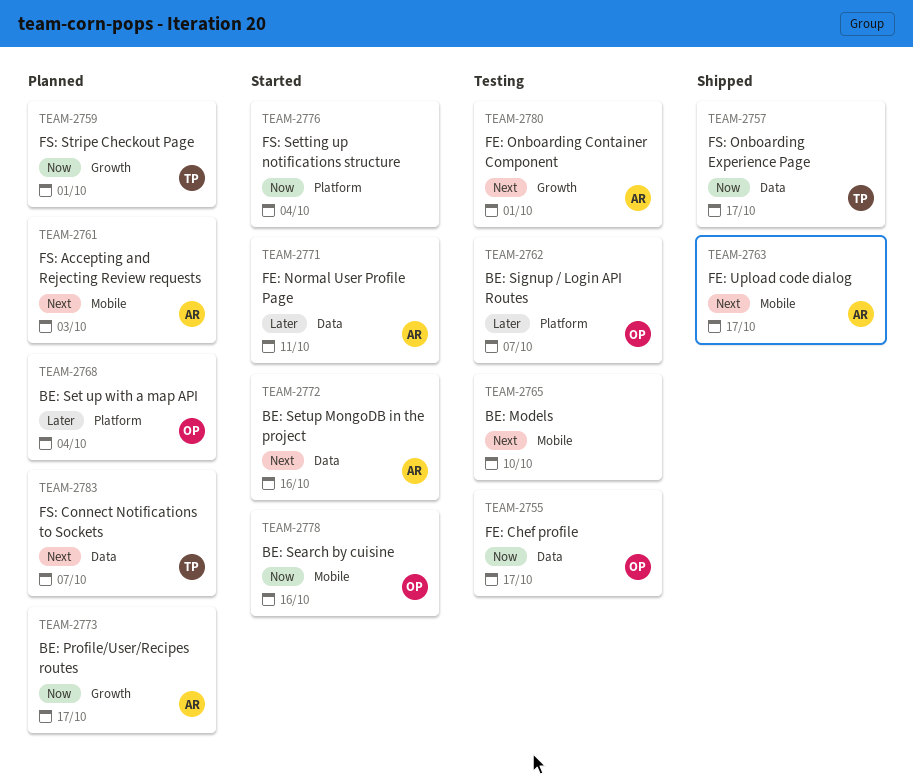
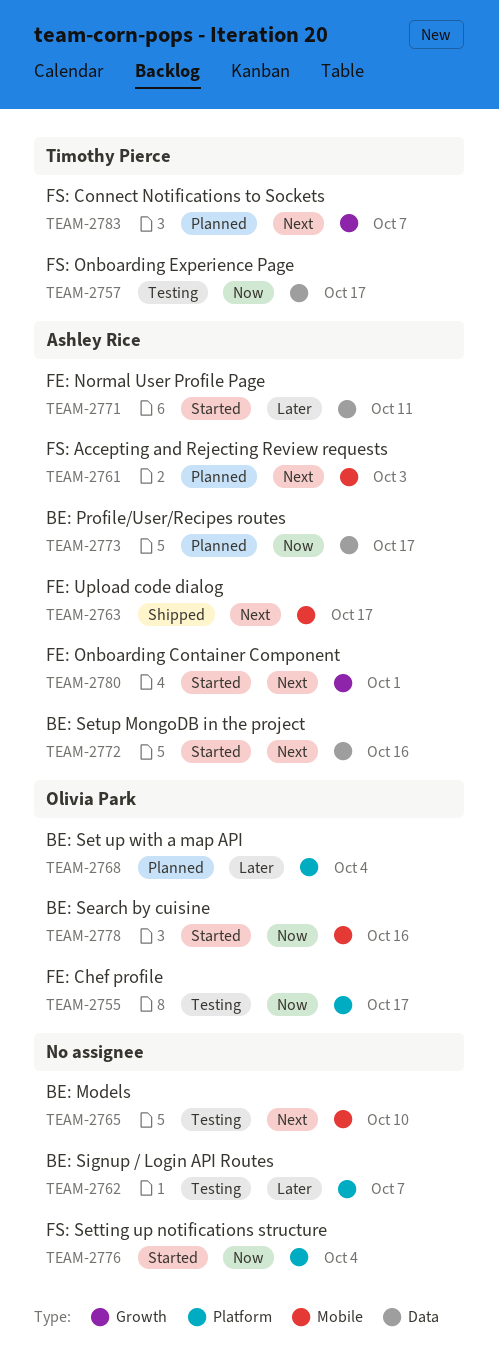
TEAM-2755, label: Data -> Platform
TEAM-2757, status: Shipped -> Testing
TEAM-2759: present -> none
TEAM-2762, owner: Olivia Park -> none
TEAM-2773, label: Growth -> Data
TEAM-2780, status: Testing -> Started
TEAM-2783, label: Data -> Growth

